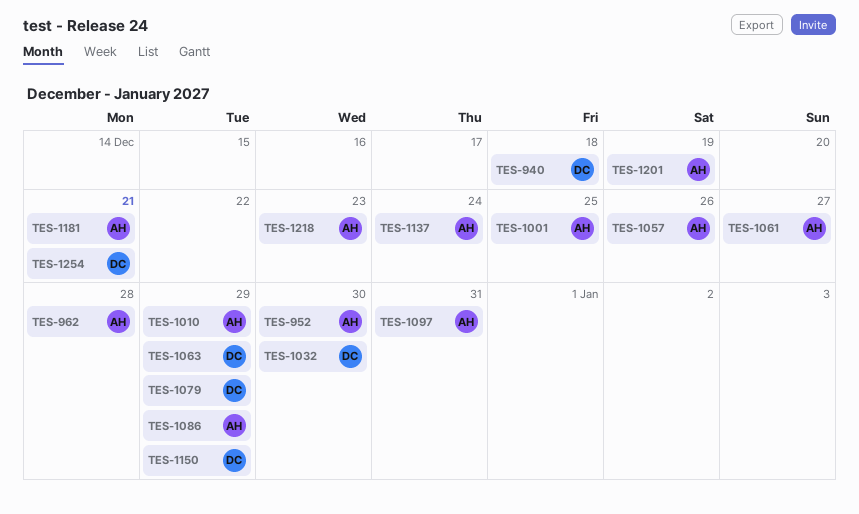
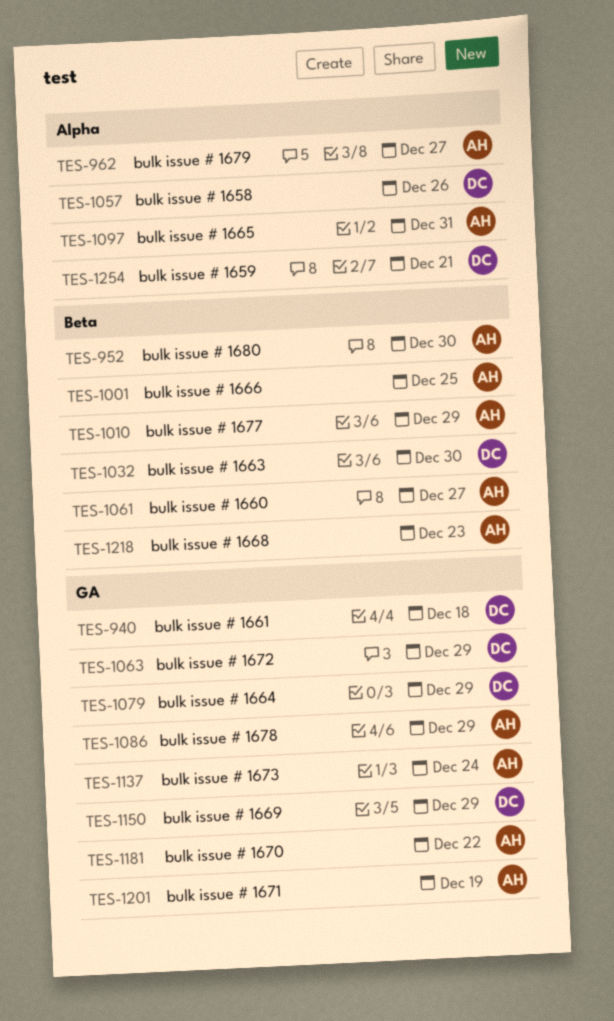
TES-962, due: Dec 28 -> Dec 27
TES-1057, owner: AH -> DC
TES-1181, due: Dec 21 -> Dec 22

